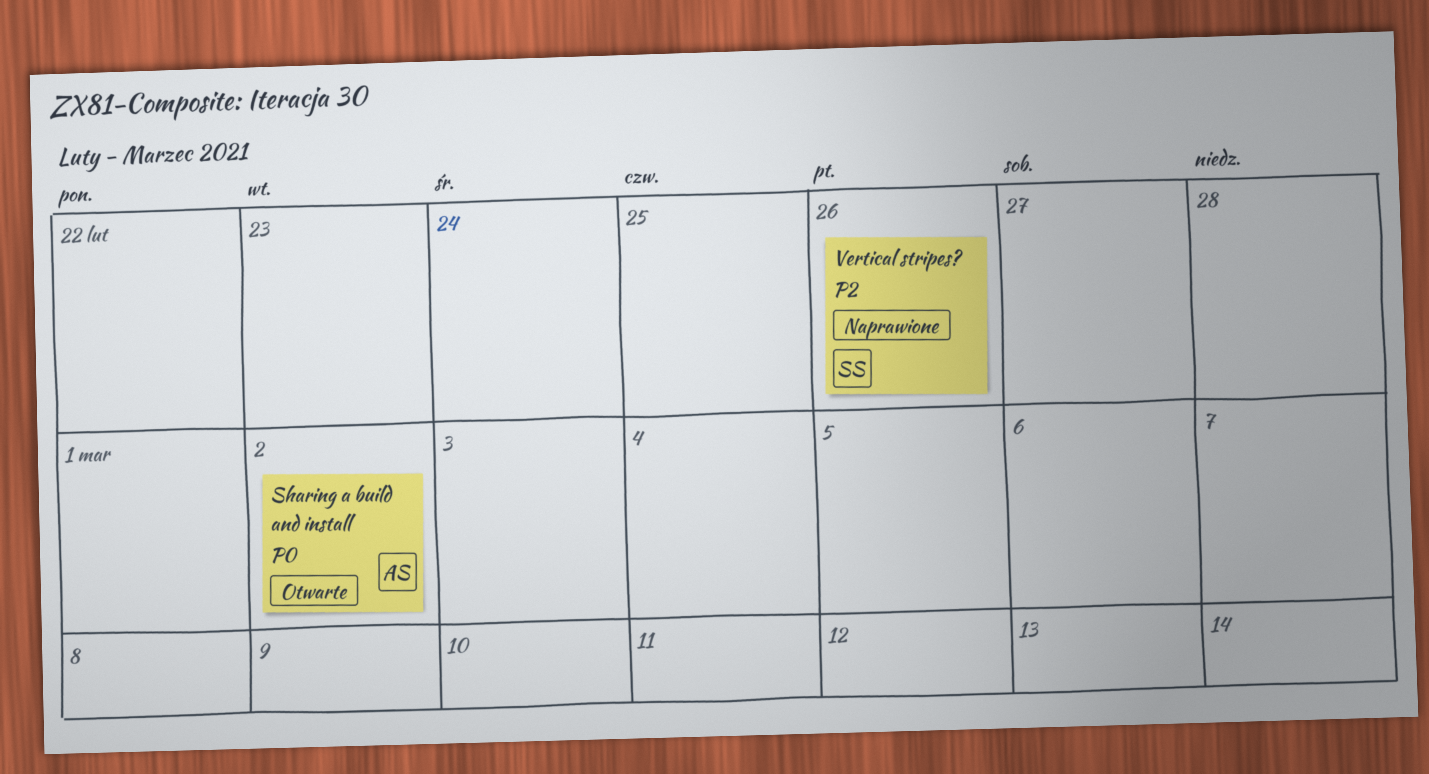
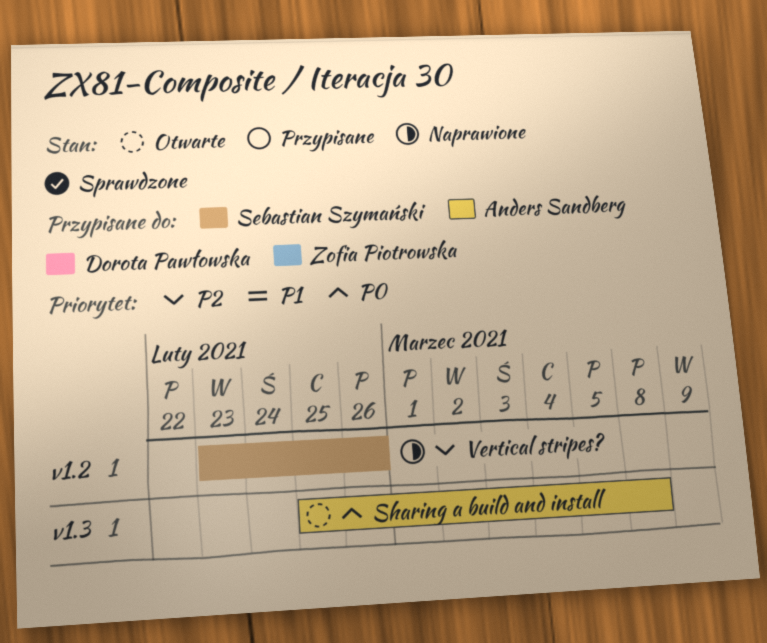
Sharing a build and install, due: Mar 2 -> Mar 8

